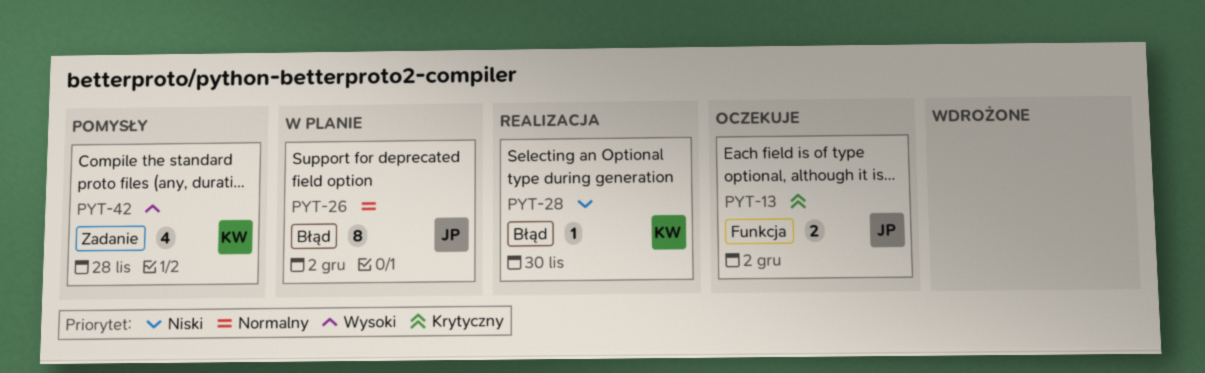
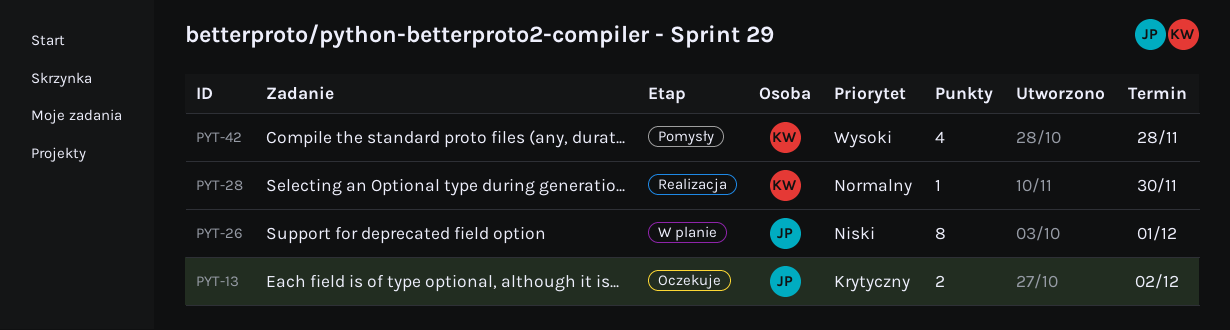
PYT-26, priority: Normalny -> Niski
PYT-26, due: Dec 2 -> Dec 1
PYT-28, priority: Niski -> Normalny

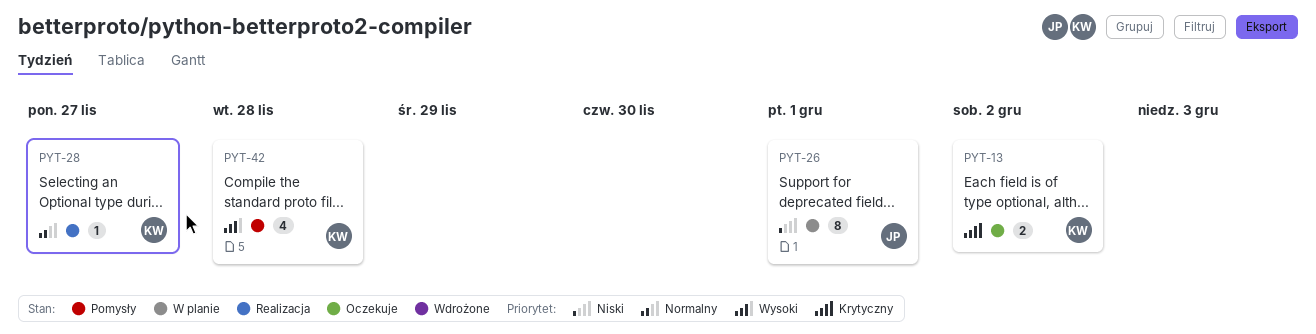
PYT-13, owner: JP -> KW
PYT-28, due: Nov 30 -> Nov 27

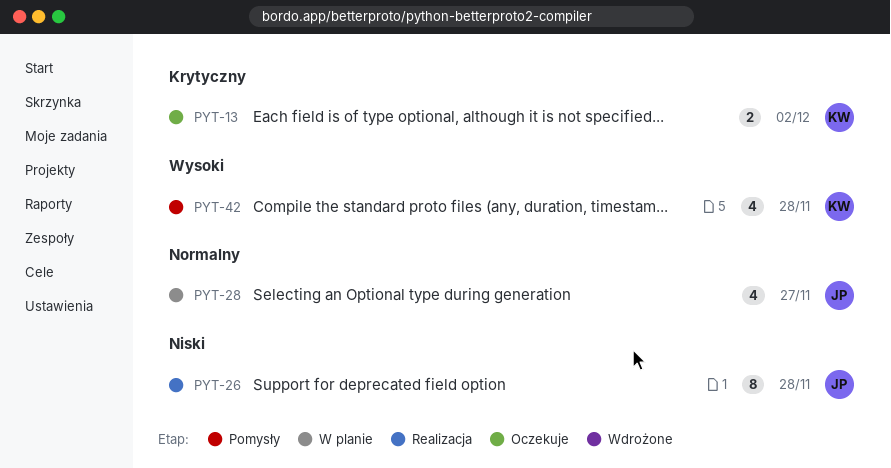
PYT-26, status: W planie -> Realizacja
PYT-26, due: Dec 1 -> Nov 28
PYT-28, status: Realizacja -> W planie
PYT-28, owner: KW -> JP
PYT-28, estimate: 1 -> 4

